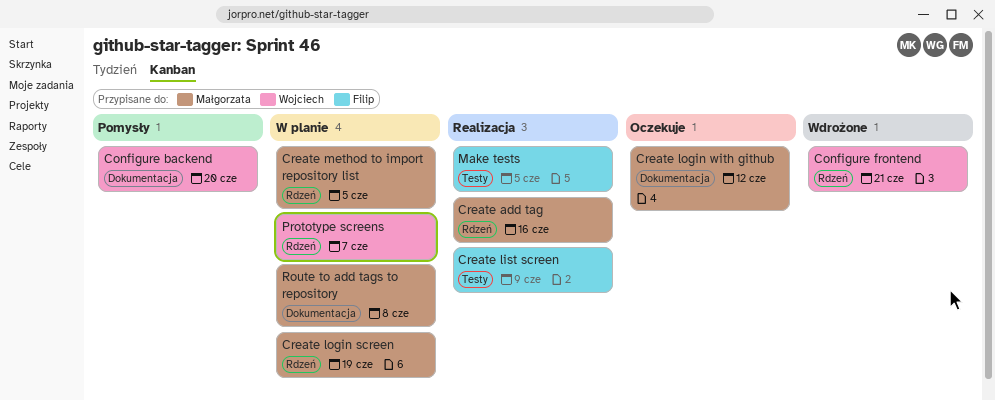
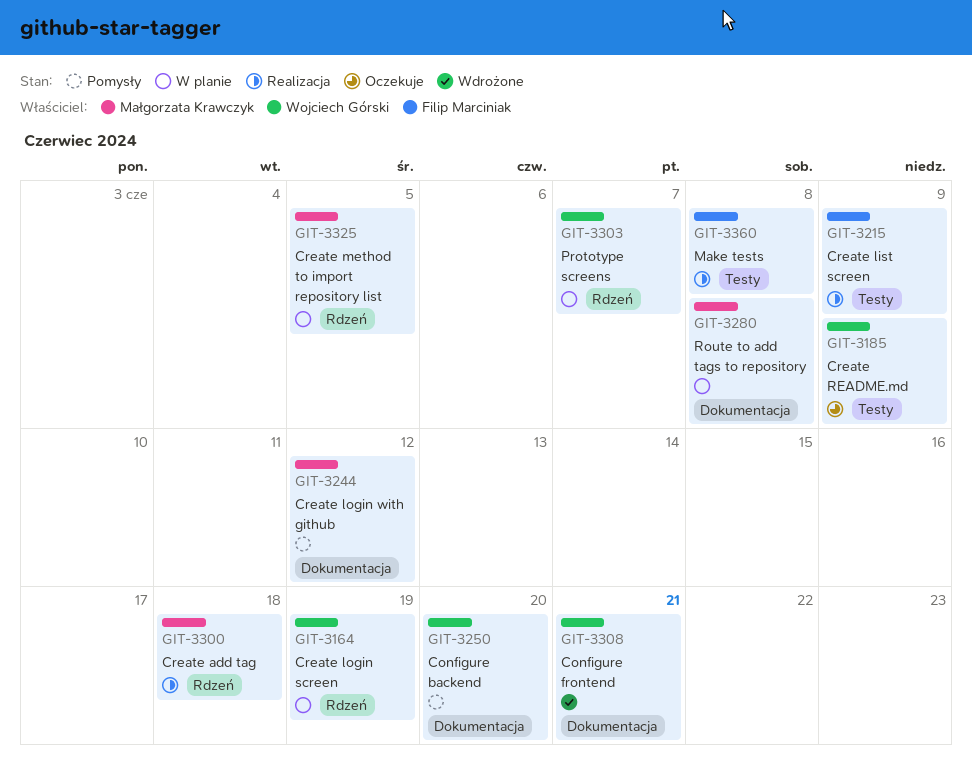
Configure frontend, label: Rdzeń -> Dokumentacja
Create add tag, due: Jun 16 -> Jun 18
Create login screen, owner: Małgorzata Krawczyk -> Wojciech Górski
Create login with github, status: Oczekuje -> Pomysły
Create README.md: none -> present
Make tests, due: Jun 5 -> Jun 8

